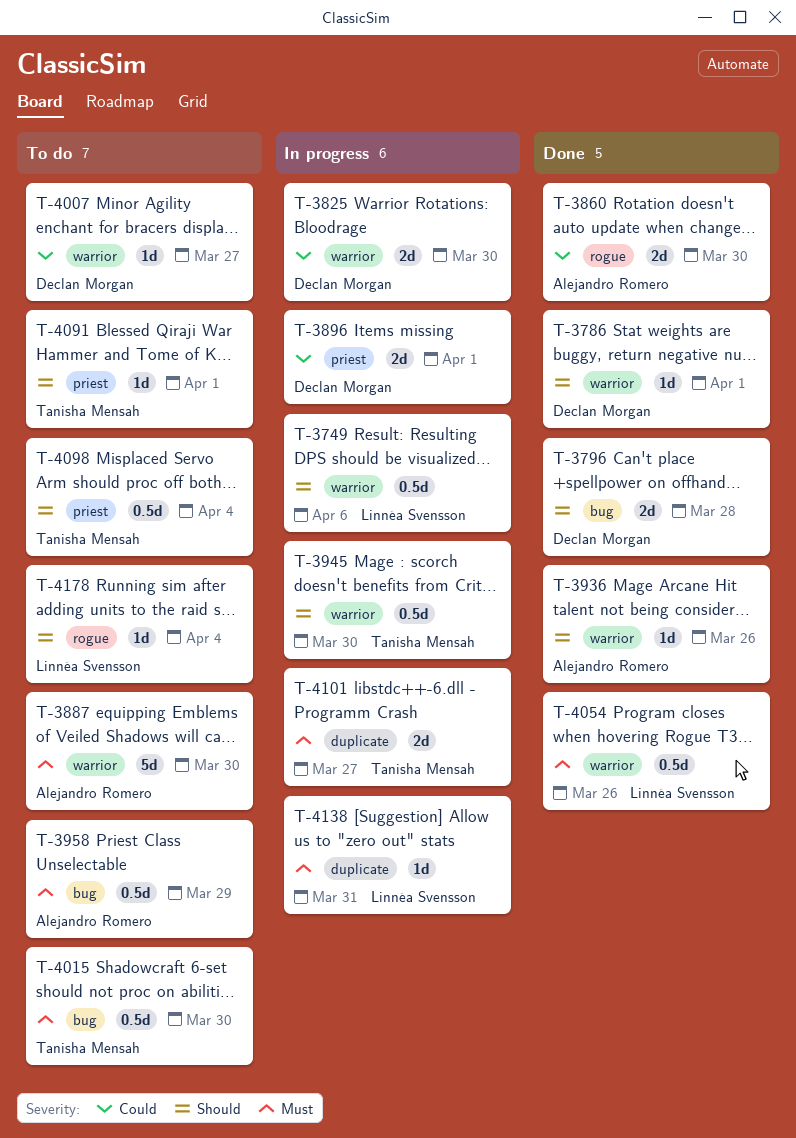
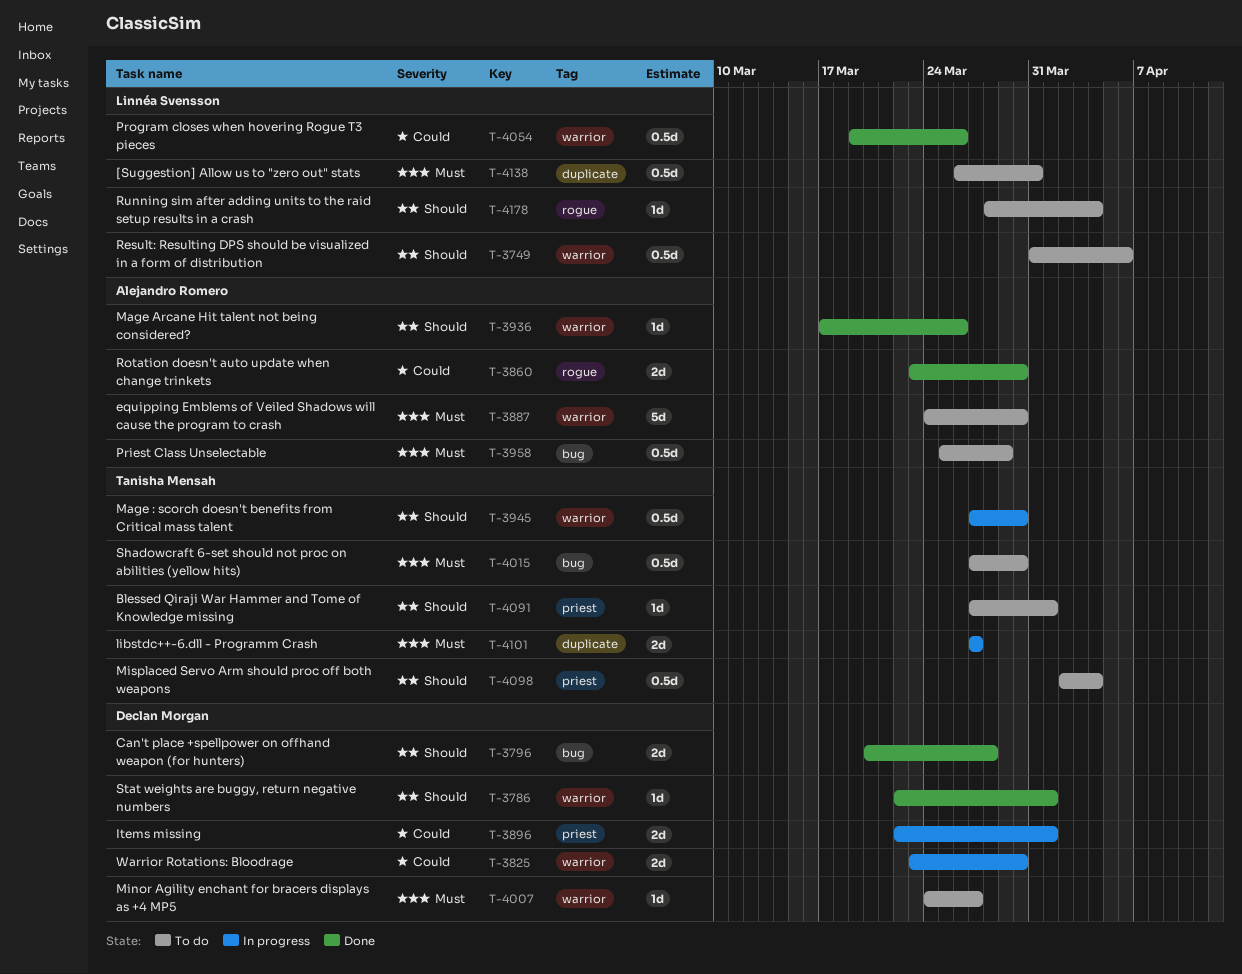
T-3749, status: In progress -> To do
T-4007, priority: Could -> Must
T-4054, priority: Must -> Could
T-4138, status: In progress -> To do
T-4138, estimate: 1d -> 0.5d

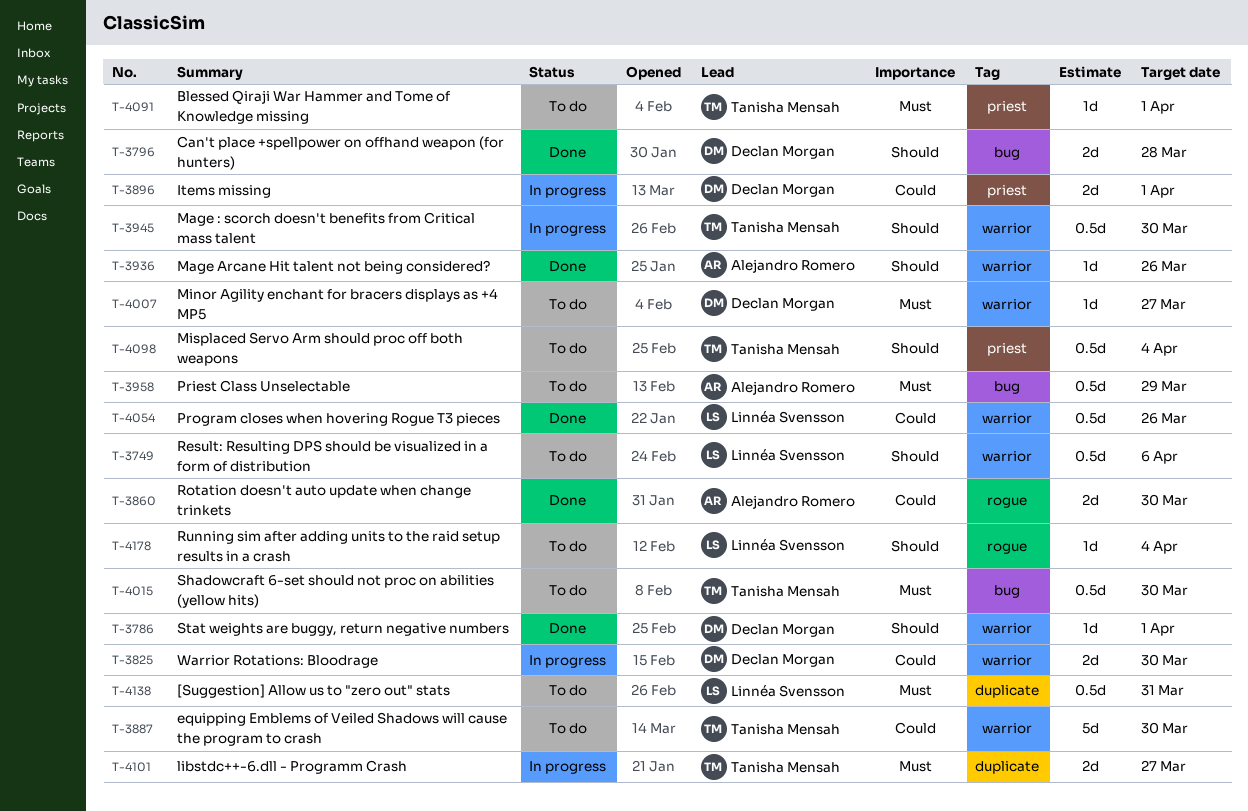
T-3887, owner: Alejandro Romero -> Tanisha Mensah
T-3887, priority: Must -> Could
T-4091, priority: Should -> Must

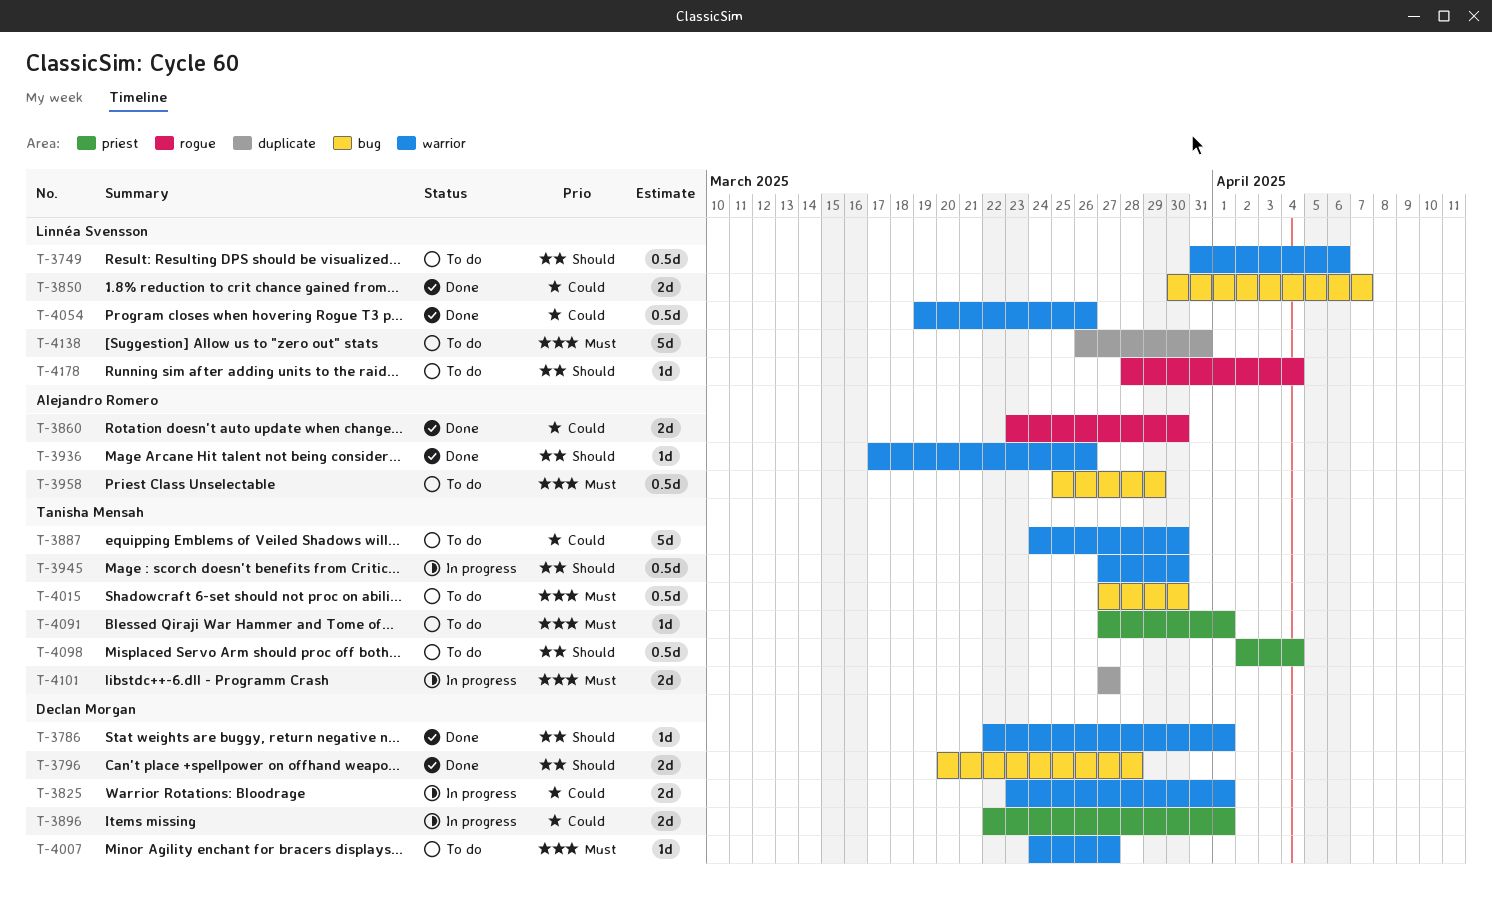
T-3825, due: Mar 30 -> Apr 1
T-3850: none -> present
T-4138, estimate: 0.5d -> 5d

